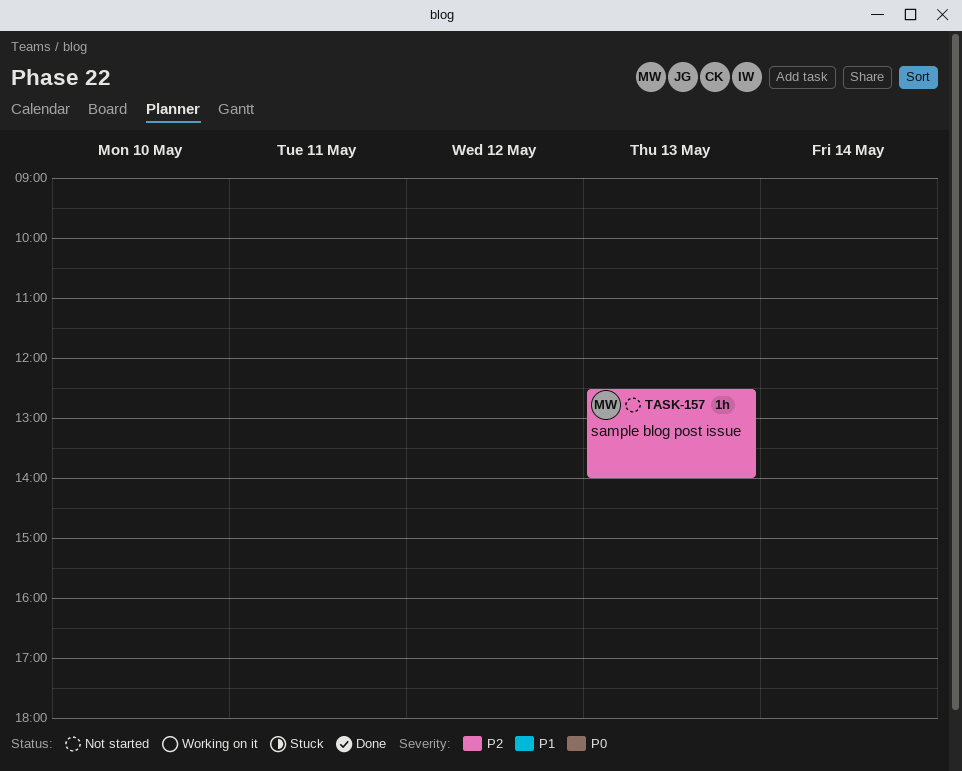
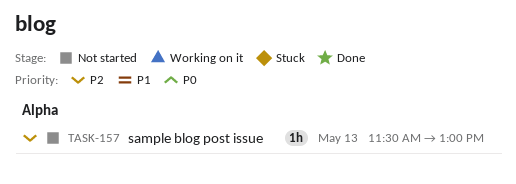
TASK-157, begins: 12:30 -> 11:30
TASK-157, ends: 14:00 -> 13:00

